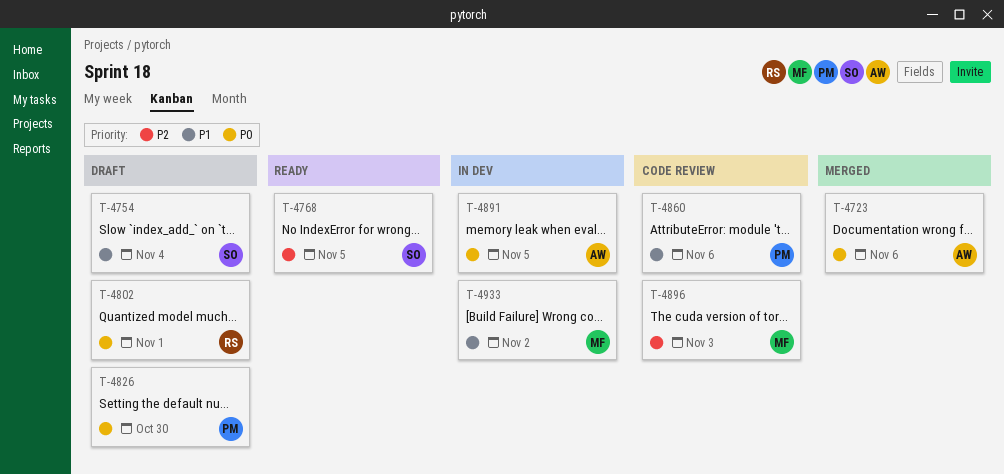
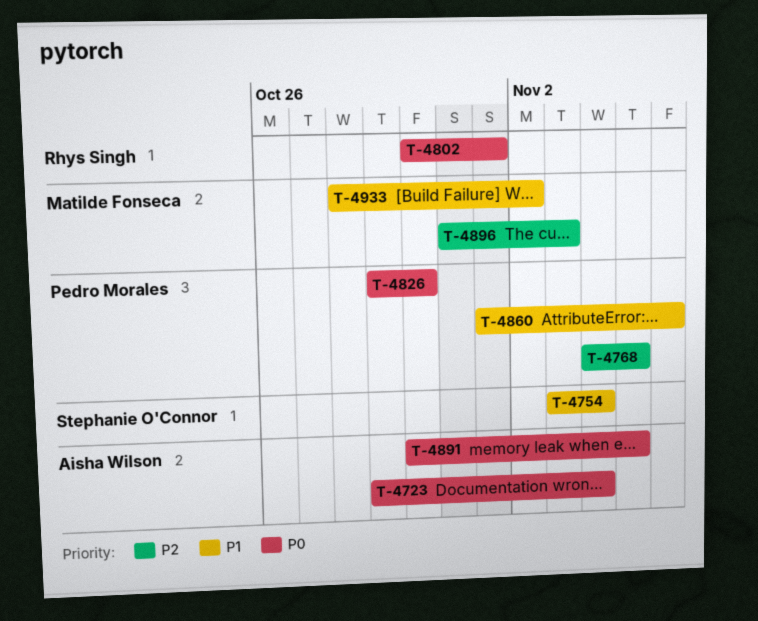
T-4723, due: Nov 6 -> Nov 4
T-4768, owner: Stephanie O'Connor -> Pedro Morales

